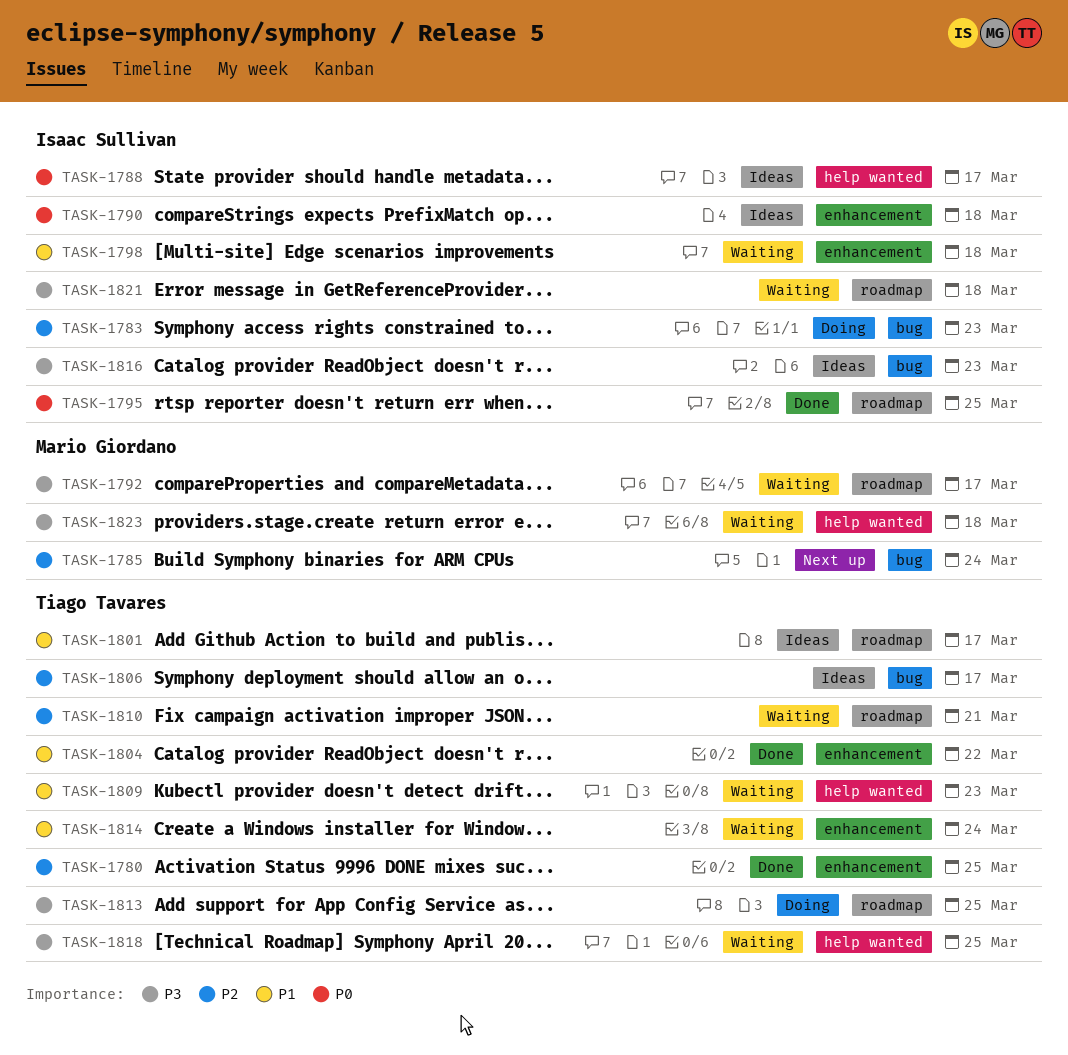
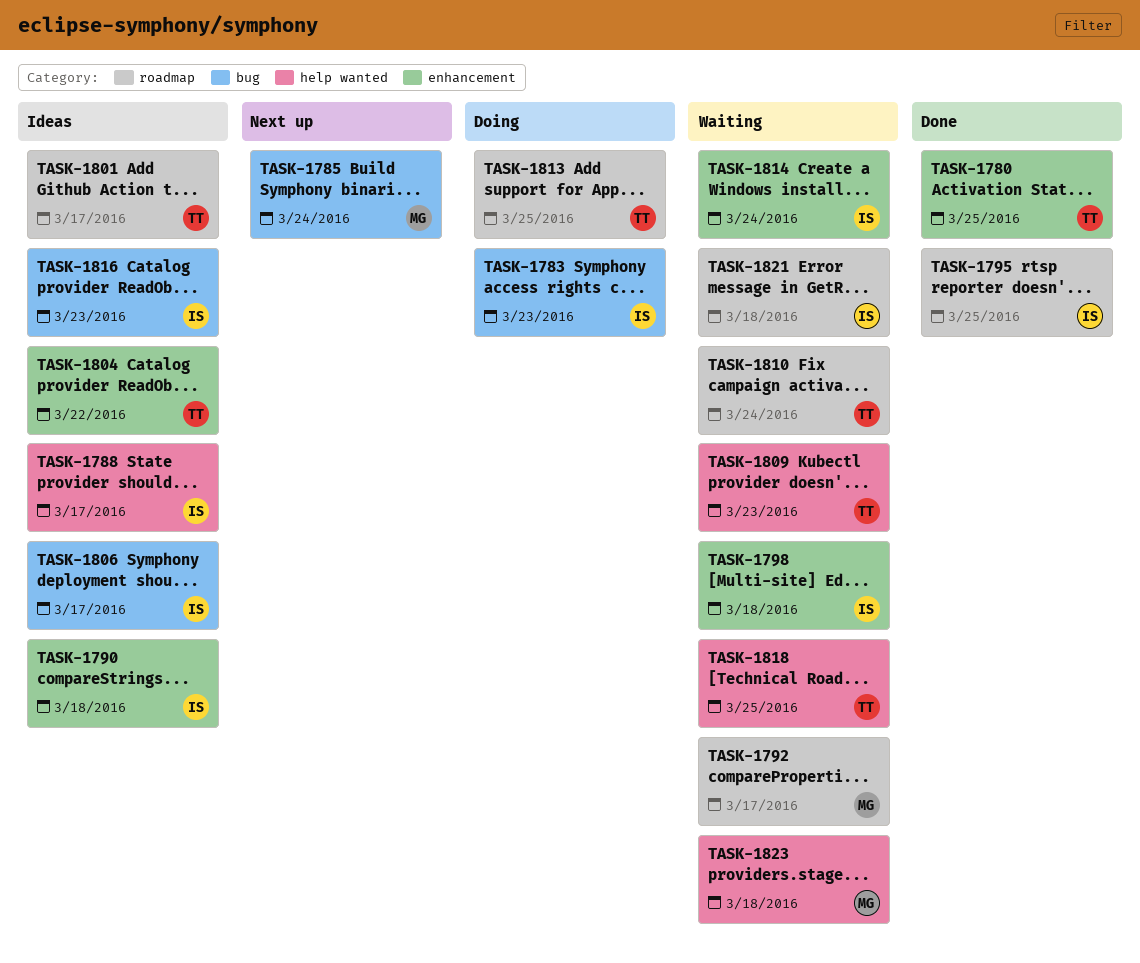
TASK-1804, status: Done -> Ideas
TASK-1806, owner: Tiago Tavares -> Isaac Sullivan
TASK-1810, due: Mar 21 -> Mar 24
TASK-1814, owner: Tiago Tavares -> Isaac Sullivan

